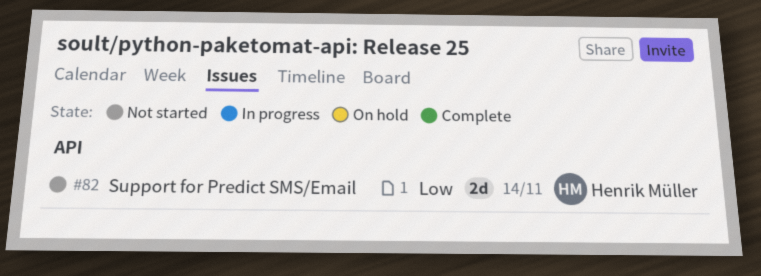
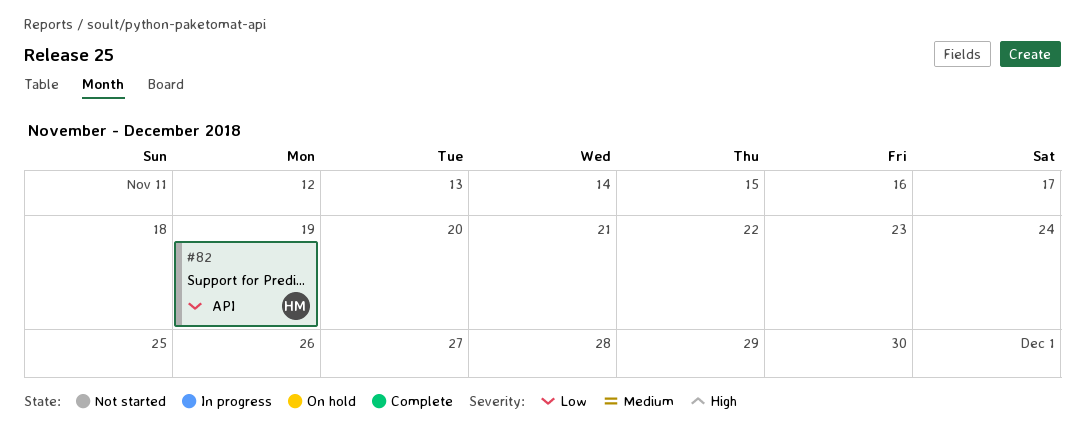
#82, due: Nov 14 -> Nov 19

